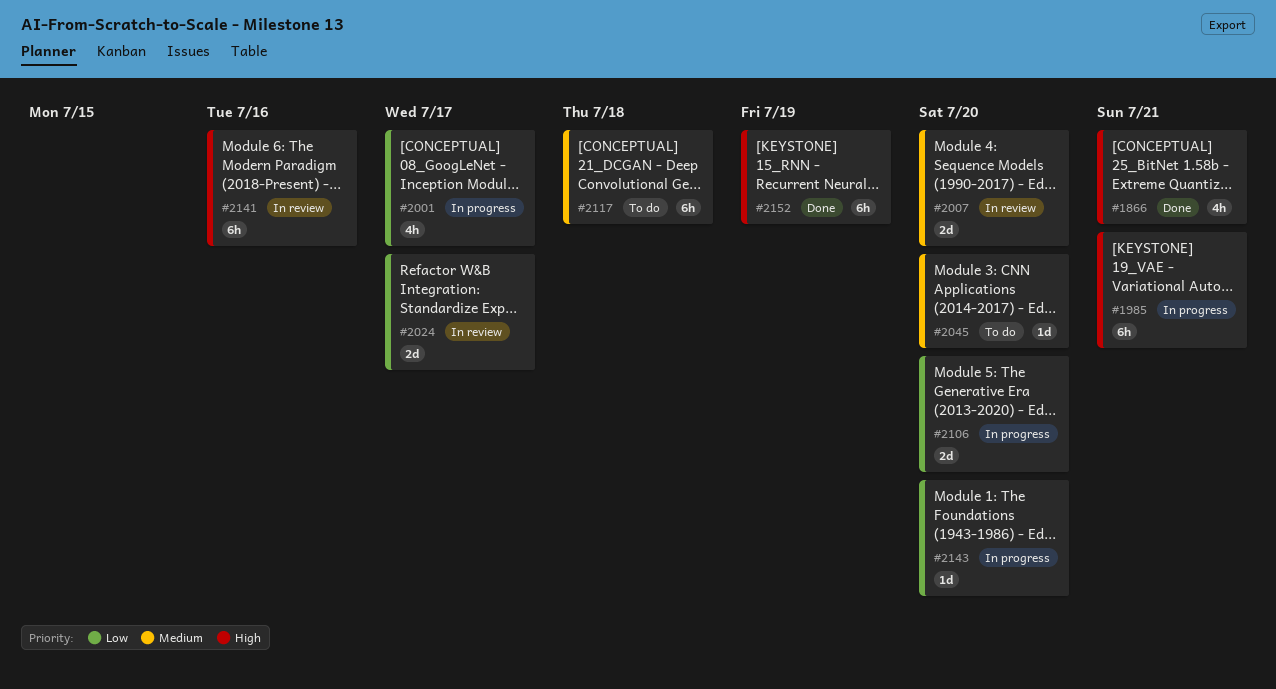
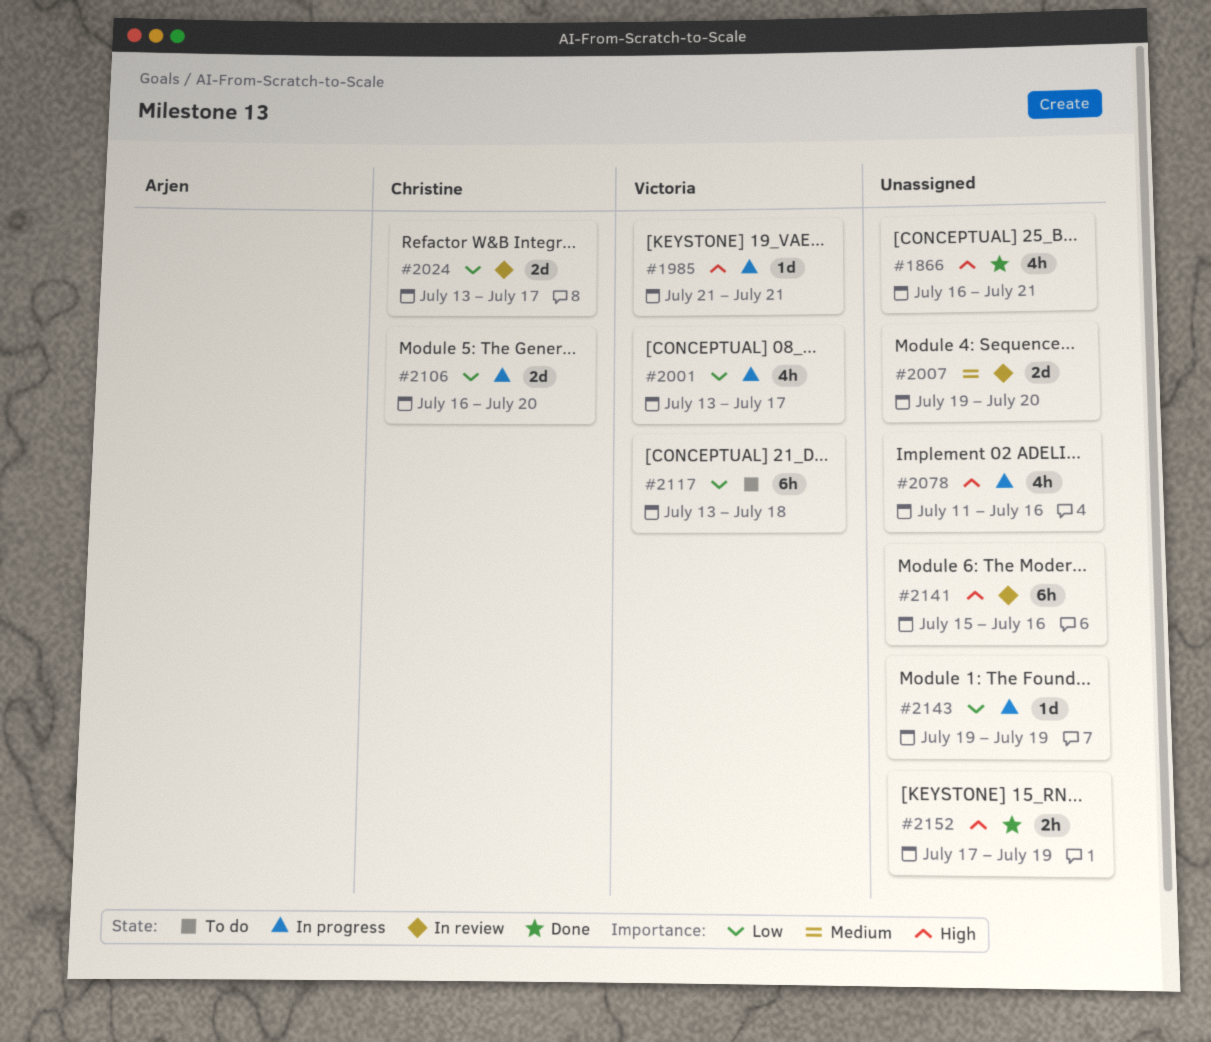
#1985, estimate: 6h -> 1d
#2045: present -> none
#2078: none -> present
#2117, priority: Medium -> Low
#2143, due: Jul 20 -> Jul 19
#2152, estimate: 6h -> 2h

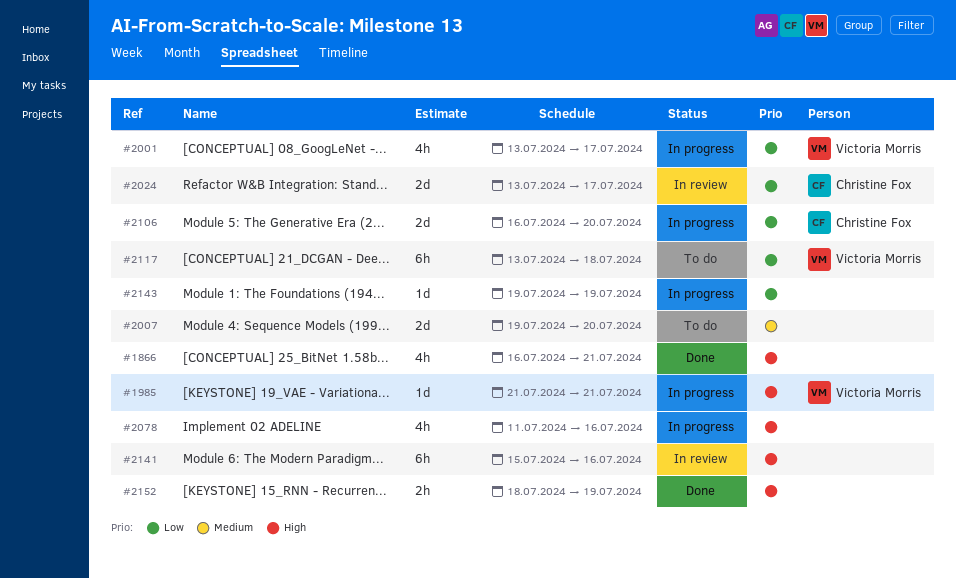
#2007, status: In review -> To do
#2152, start: Jul 17 -> Jul 18

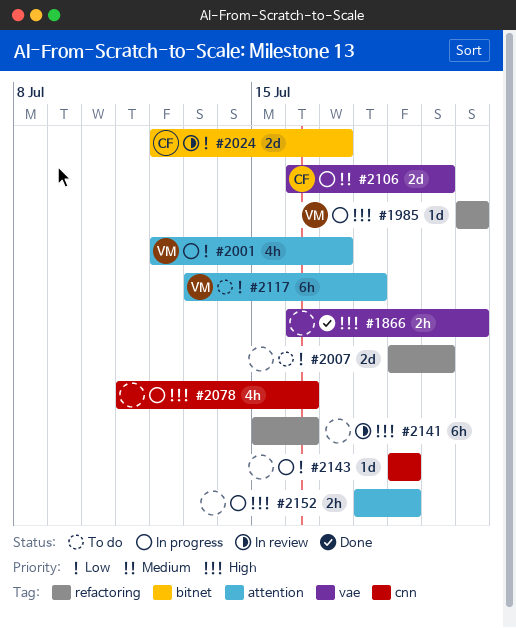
#1866, estimate: 4h -> 2h
#2001, start: Jul 13 -> Jul 12
#2007, priority: Medium -> Low
#2024, start: Jul 13 -> Jul 12
#2106, priority: Low -> Medium
#2152, status: Done -> In progress

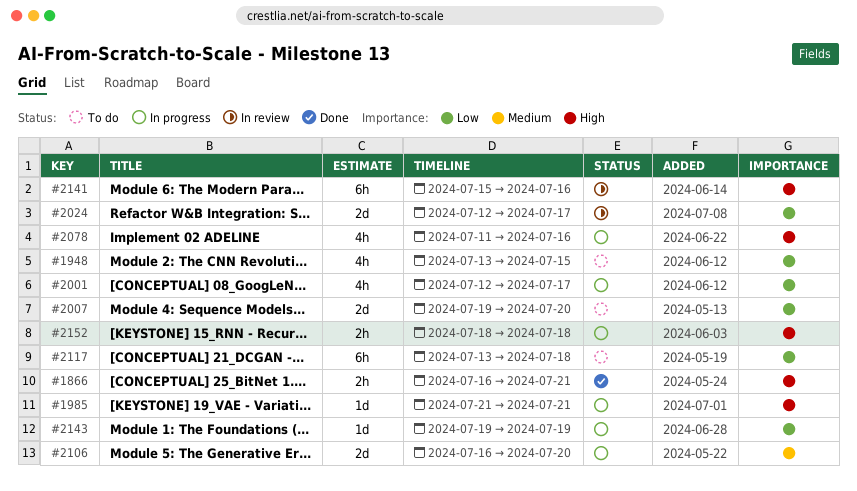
#1948: none -> present
#2152, due: Jul 19 -> Jul 18

